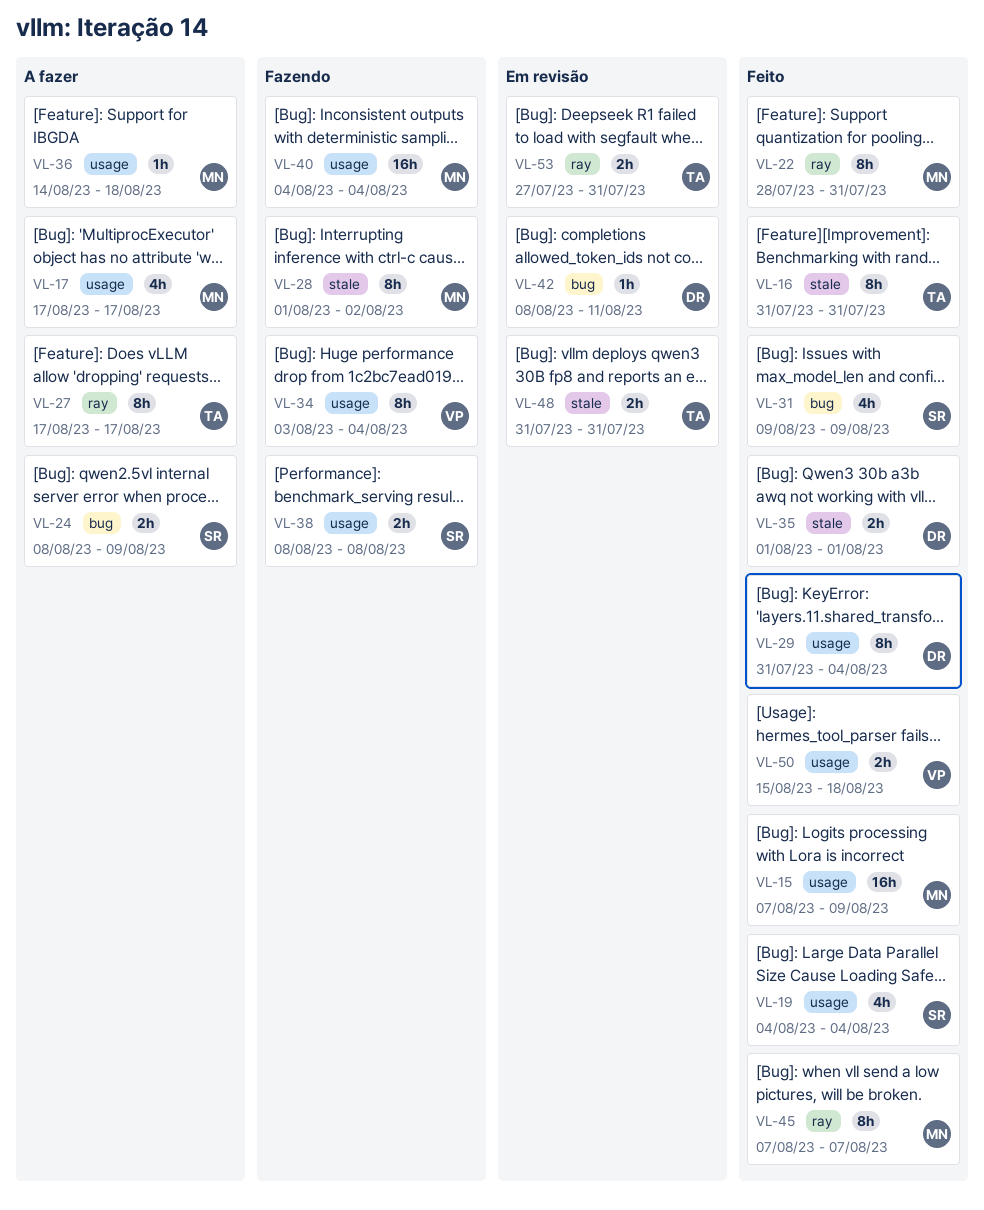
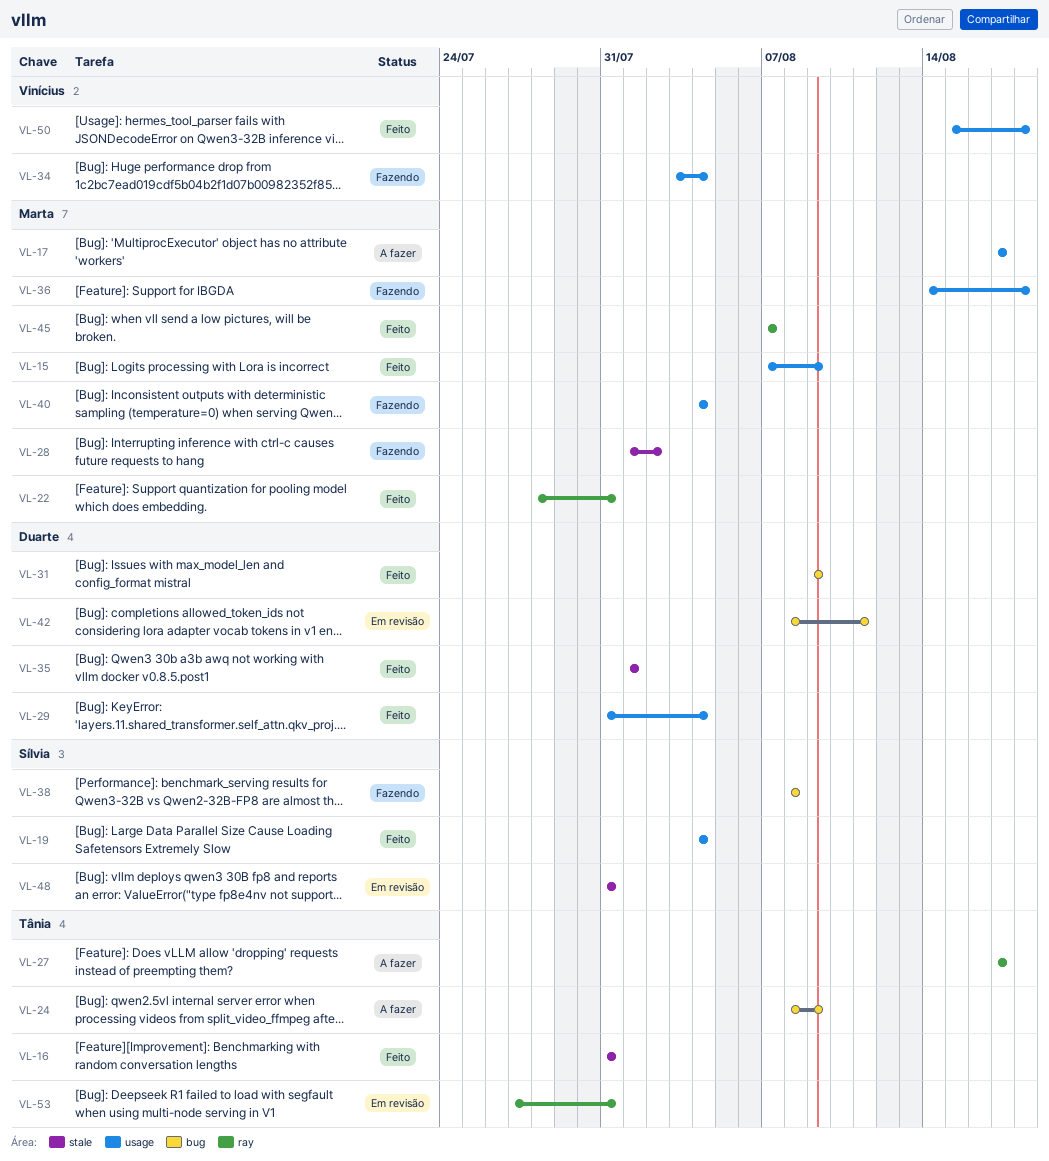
VL-24, owner: Sílvia -> Tânia
VL-31, owner: Sílvia -> Duarte
VL-36, status: A fazer -> Fazendo
VL-38, label: usage -> bug
VL-48, owner: Tânia -> Sílvia

